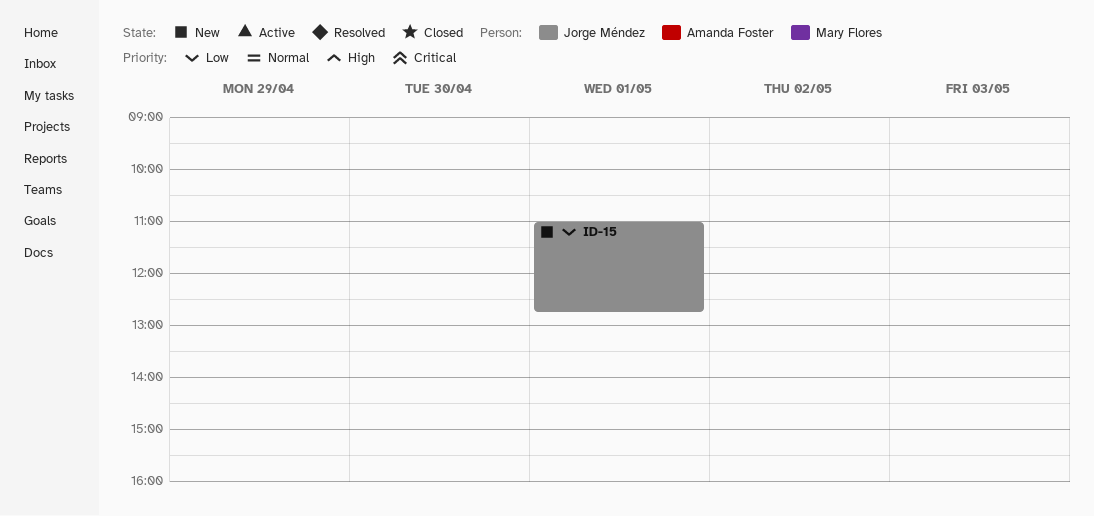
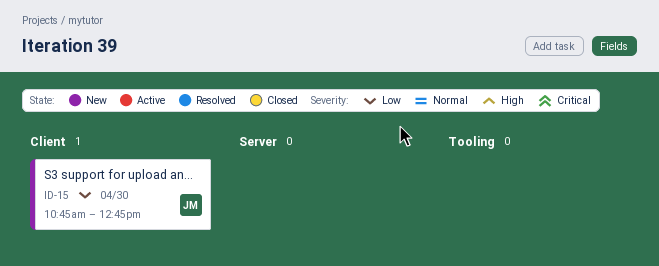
ID-15, day: May 1 -> Apr 30
ID-15, begins: 11:00 -> 10:45

